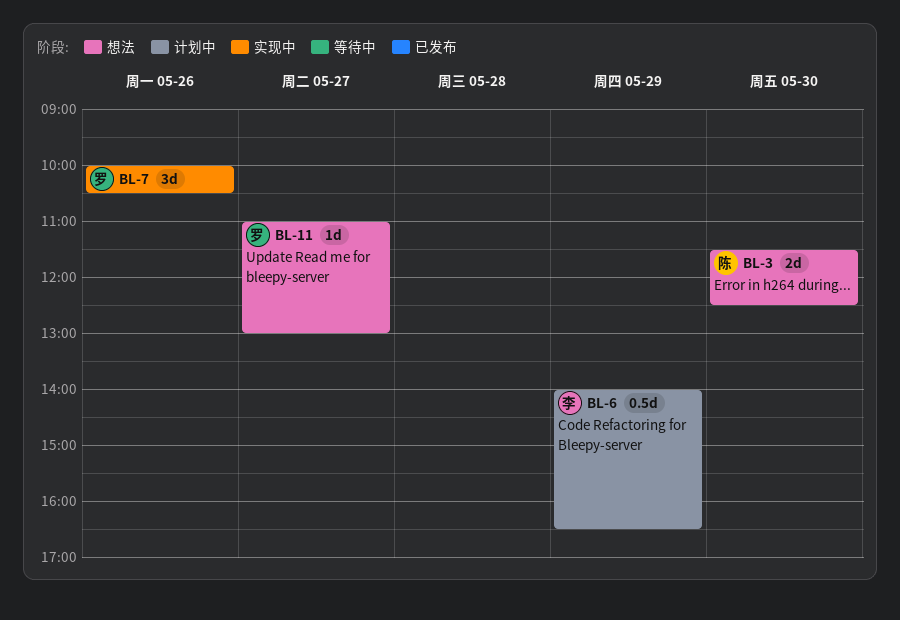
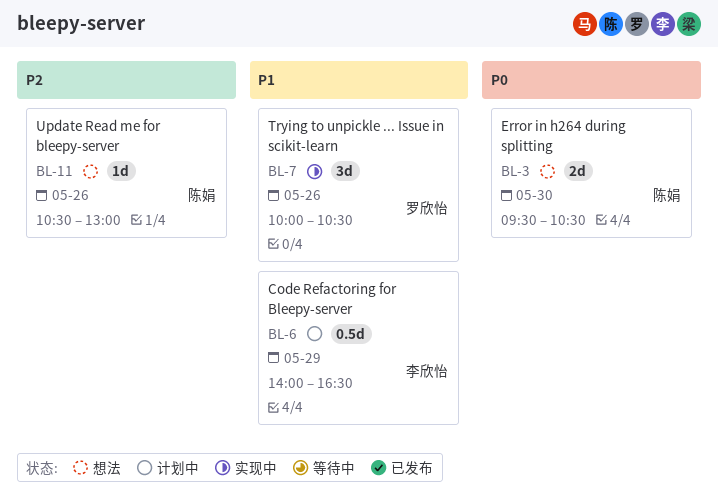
BL-3, begins: 11:30 -> 09:30
BL-3, ends: 12:30 -> 10:30
BL-11, owner: 罗欣怡 -> 陈娟
BL-11, day: May 27 -> May 26
BL-11, begins: 11:00 -> 10:30

